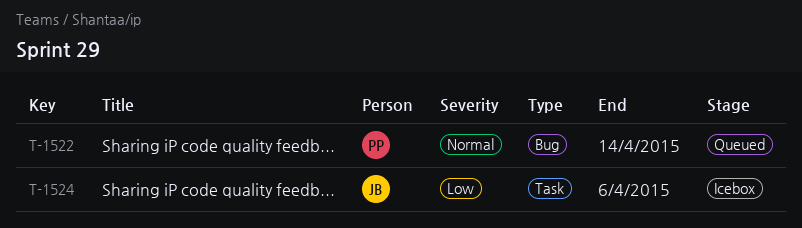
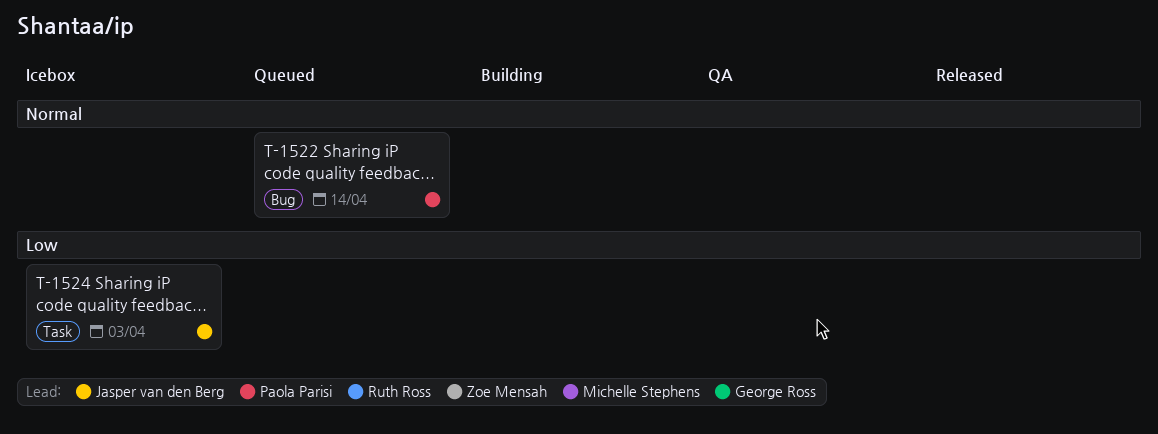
T-1524, due: Apr 6 -> Apr 3

